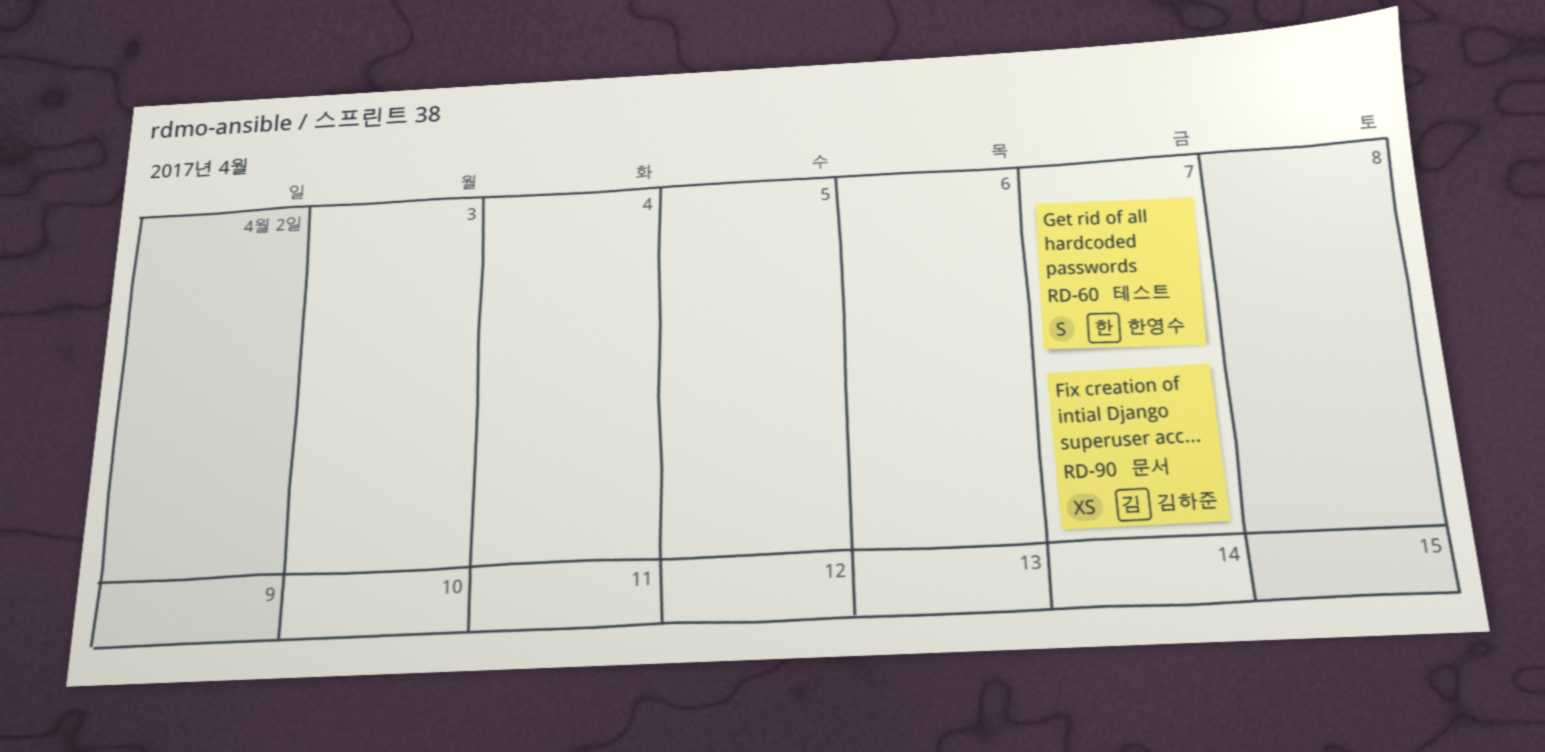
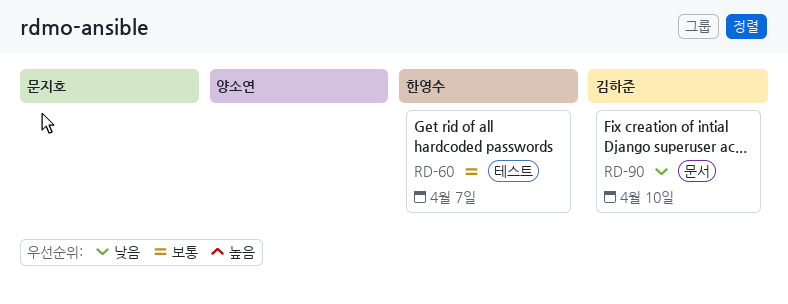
RD-90, due: Apr 7 -> Apr 10

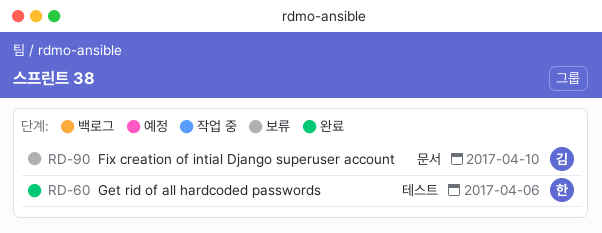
RD-60, due: Apr 7 -> Apr 6

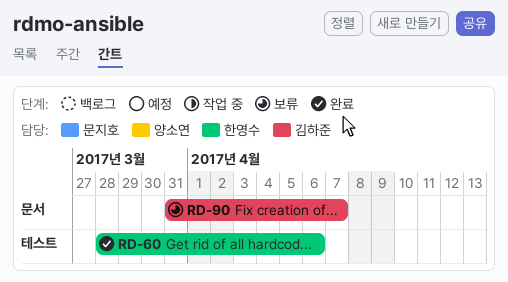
RD-90, due: Apr 10 -> Apr 7

